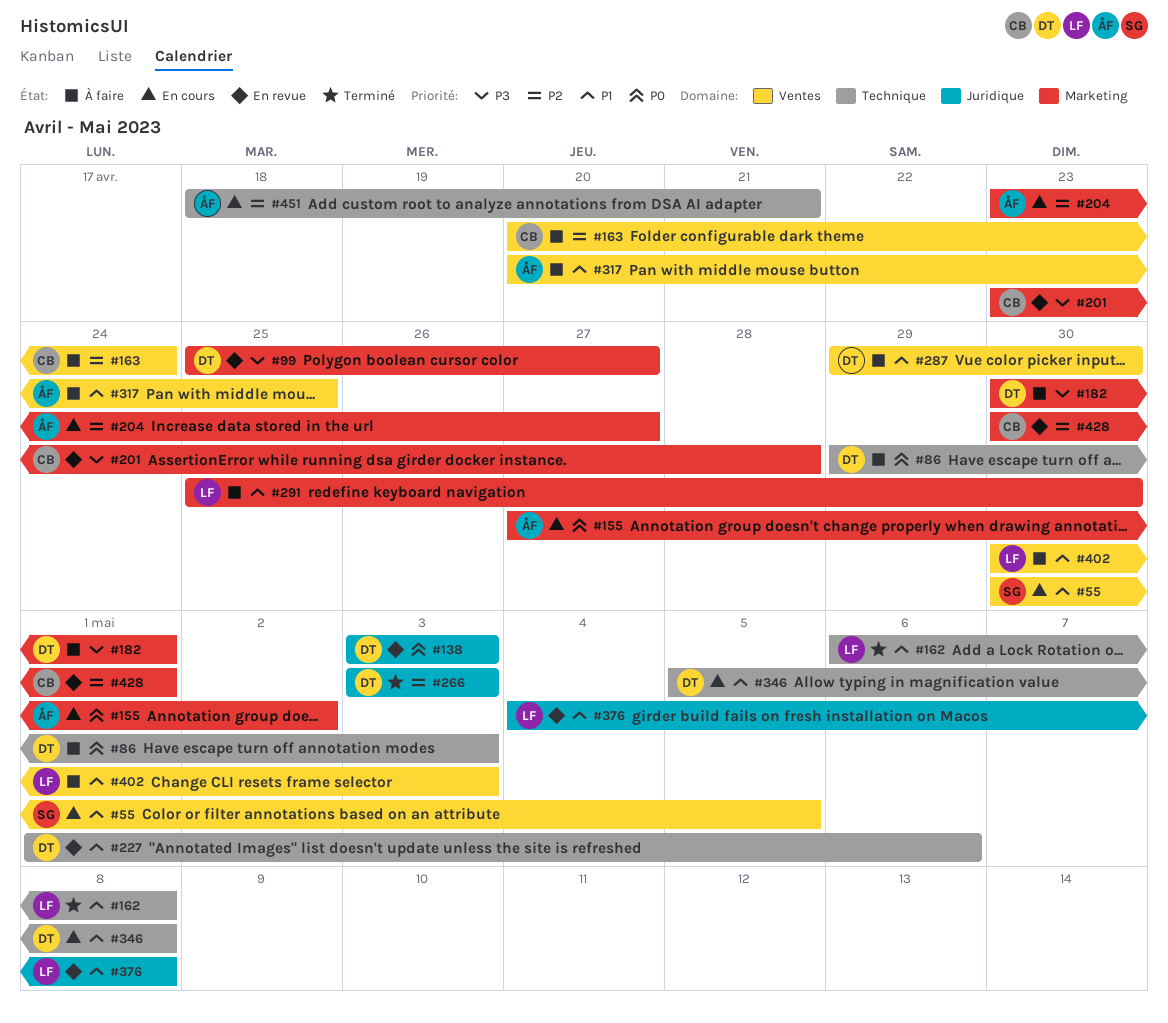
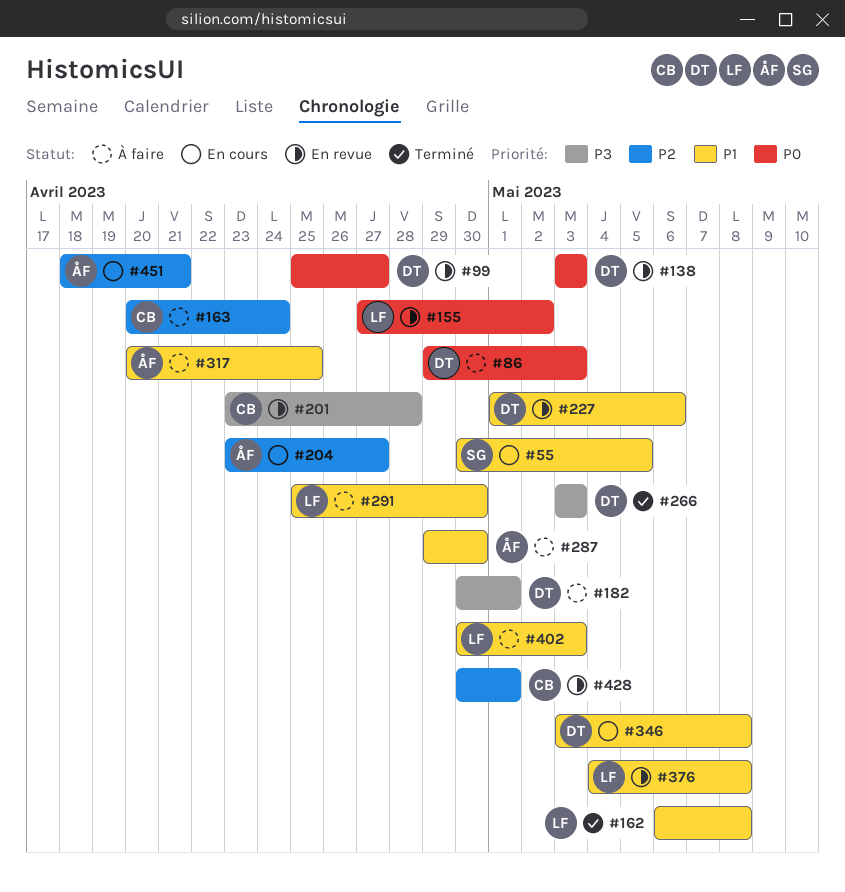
#99, priority: P3 -> P0
#155, status: En cours -> En revue
#155, owner: ÅF -> LF
#266, priority: P2 -> P3
#287, owner: DT -> ÅF
#346, start: May 5 -> May 3

